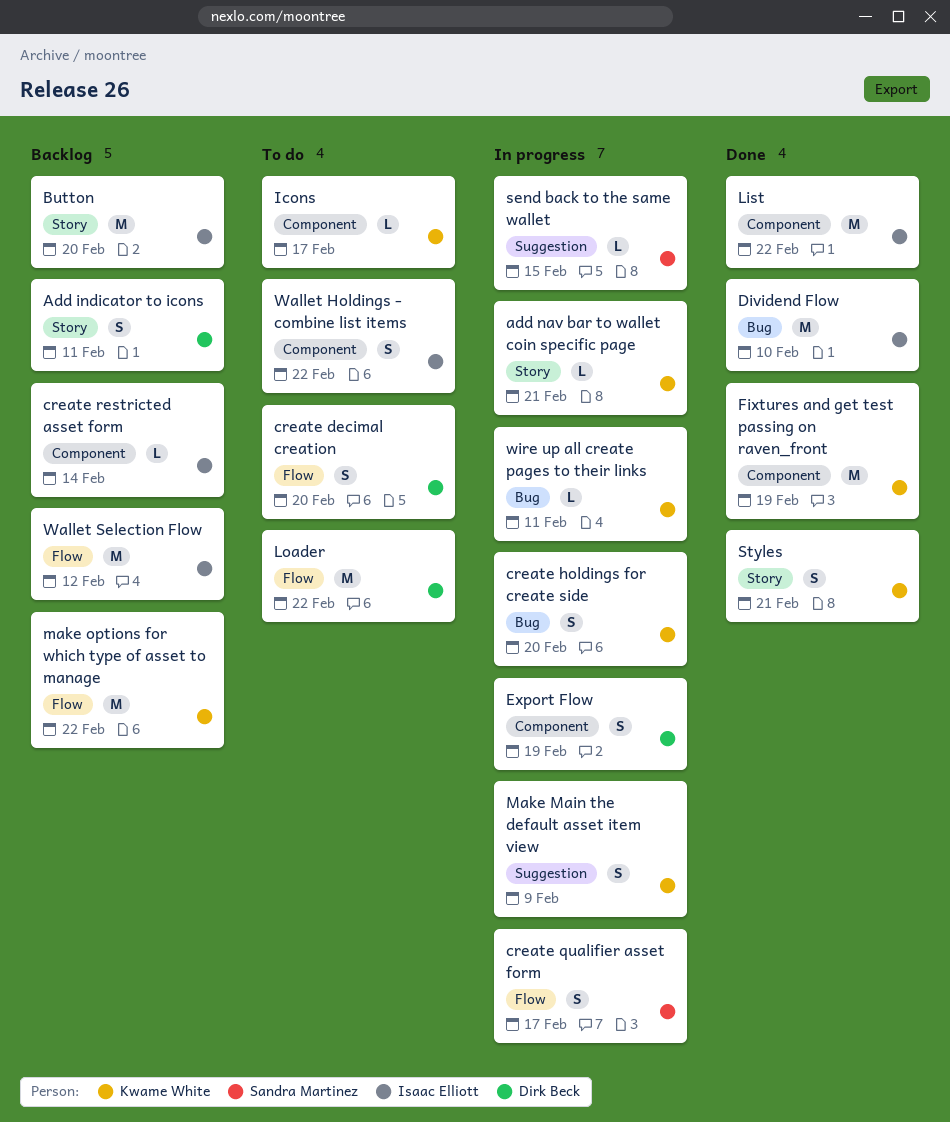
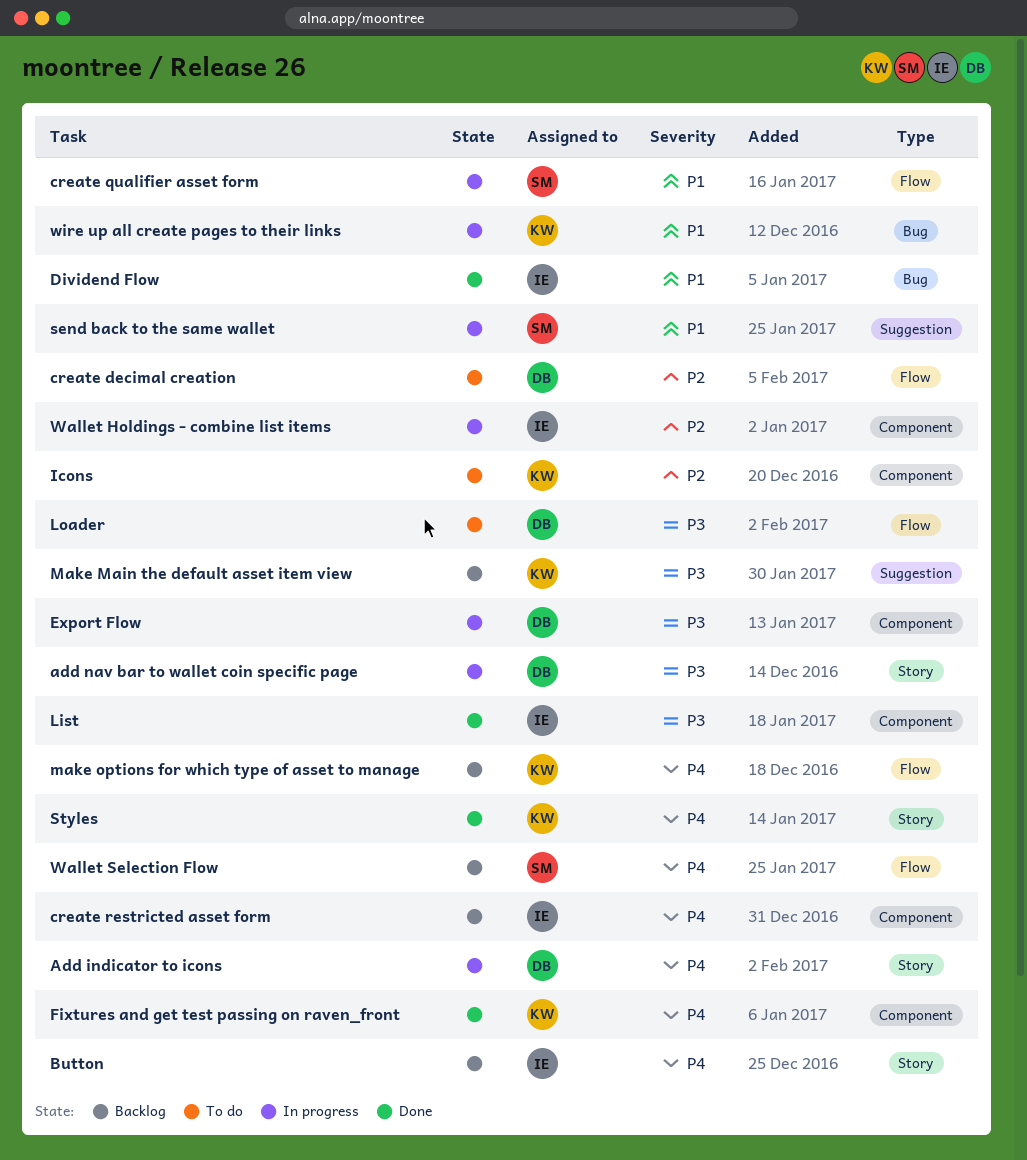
Add indicator to icons, status: Backlog -> In progress
add nav bar to wallet coin specific page, owner: Kwame White -> Dirk Beck
create holdings for create side: present -> none
Make Main the default asset item view, status: In progress -> Backlog
Wallet Holdings - combine list items, status: To do -> In progress
Wallet Selection Flow, owner: Isaac Elliott -> Sandra Martinez

